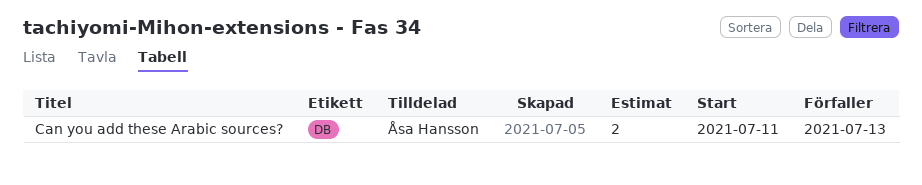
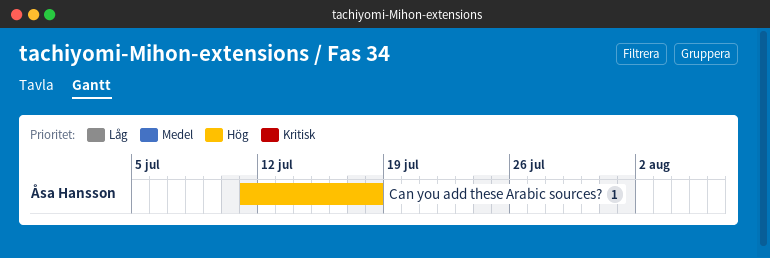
Can you add these Arabic sources?, estimate: 2 -> 1
Can you add these Arabic sources?, due: Jul 13 -> Jul 18

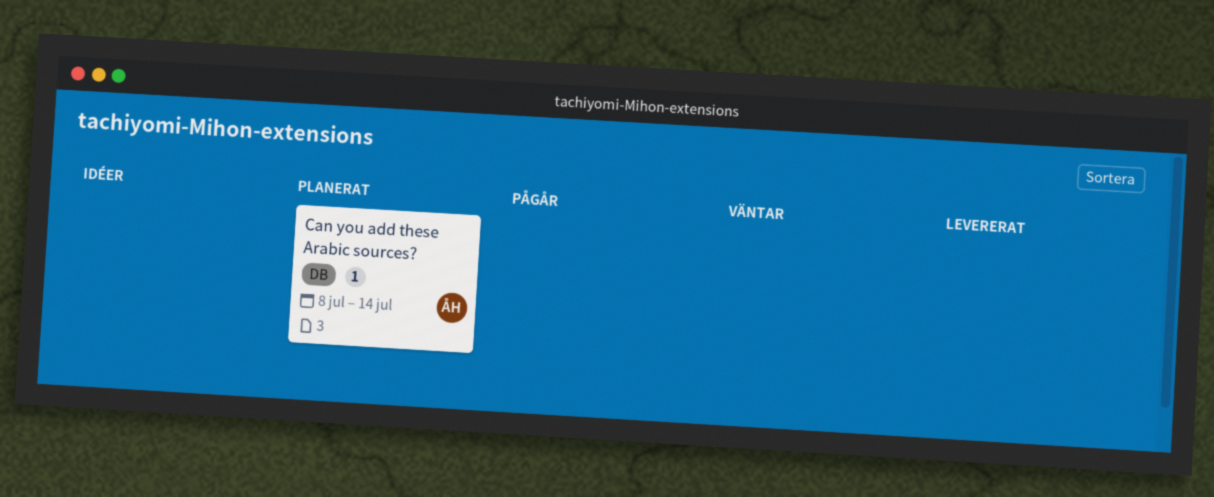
Can you add these Arabic sources?, start: Jul 11 -> Jul 8
Can you add these Arabic sources?, due: Jul 18 -> Jul 14

